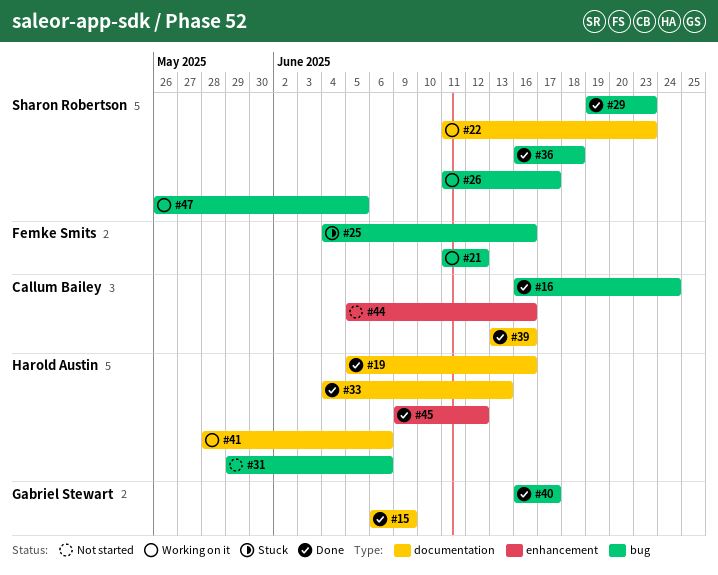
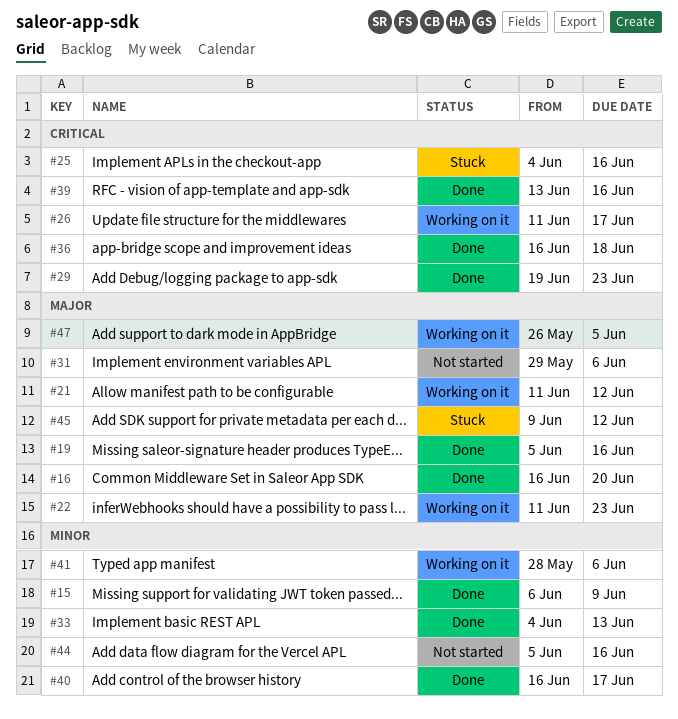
#16, due: Jun 24 -> Jun 20
#45, status: Done -> Stuck

